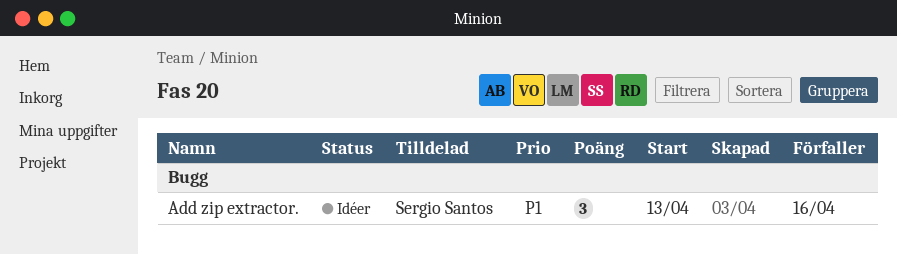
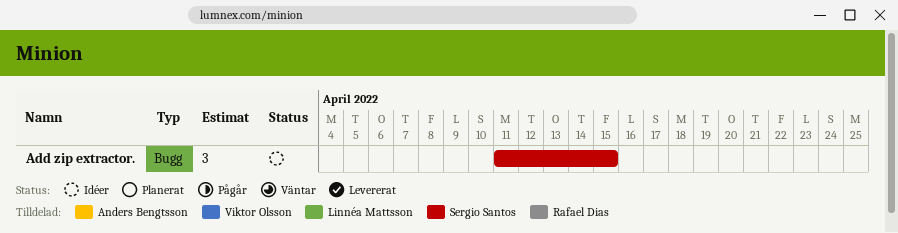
Add zip extractor., start: Apr 13 -> Apr 11
Add zip extractor., due: Apr 16 -> Apr 15

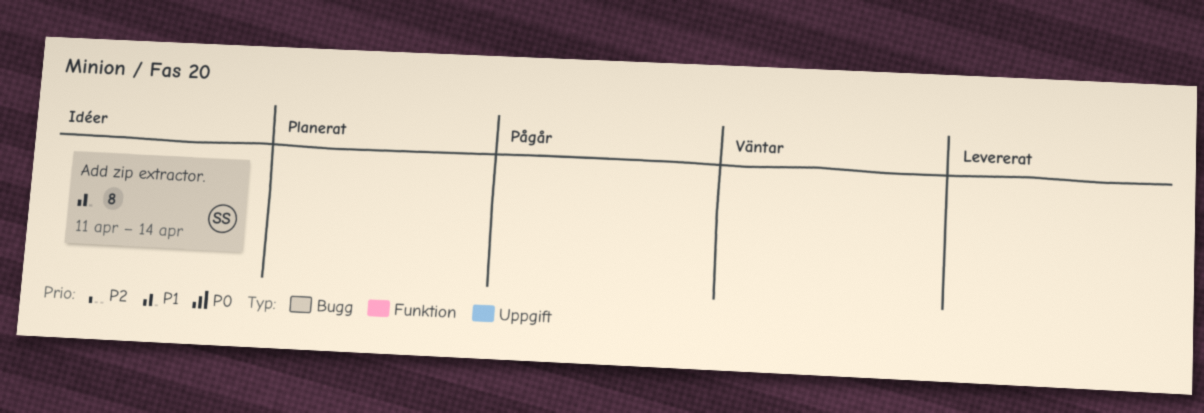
Add zip extractor., estimate: 3 -> 8
Add zip extractor., due: Apr 15 -> Apr 14

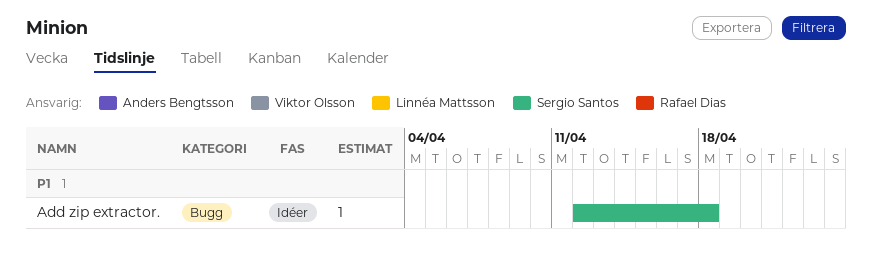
Add zip extractor., estimate: 8 -> 1
Add zip extractor., start: Apr 11 -> Apr 12
Add zip extractor., due: Apr 14 -> Apr 18

